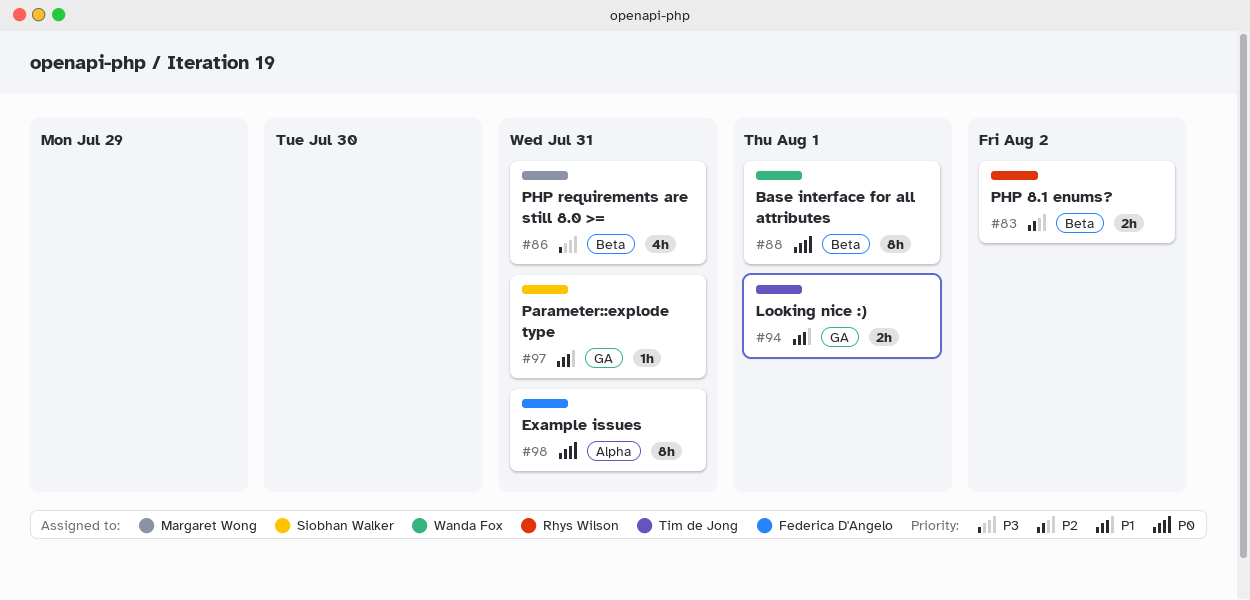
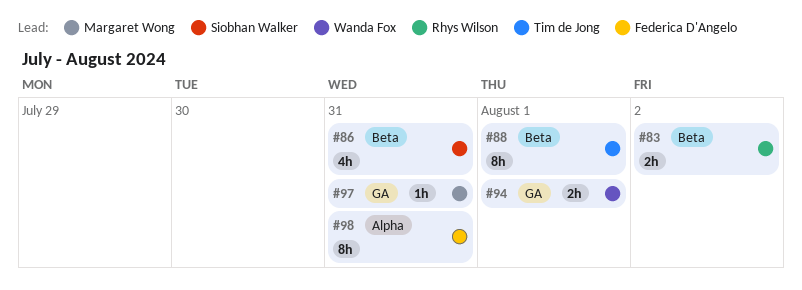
#86, owner: Margaret Wong -> Siobhan Walker
#88, owner: Wanda Fox -> Tim de Jong
#94, owner: Tim de Jong -> Wanda Fox
#97, owner: Siobhan Walker -> Margaret Wong

